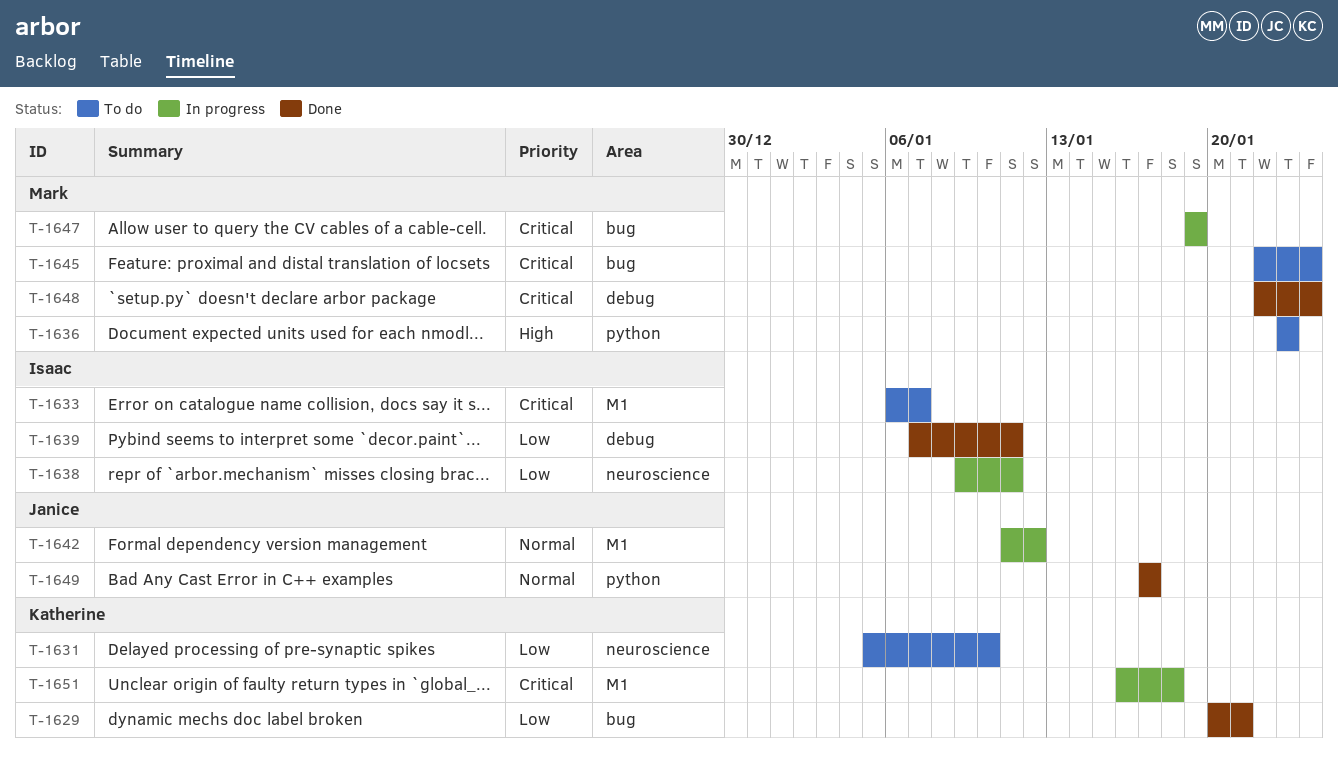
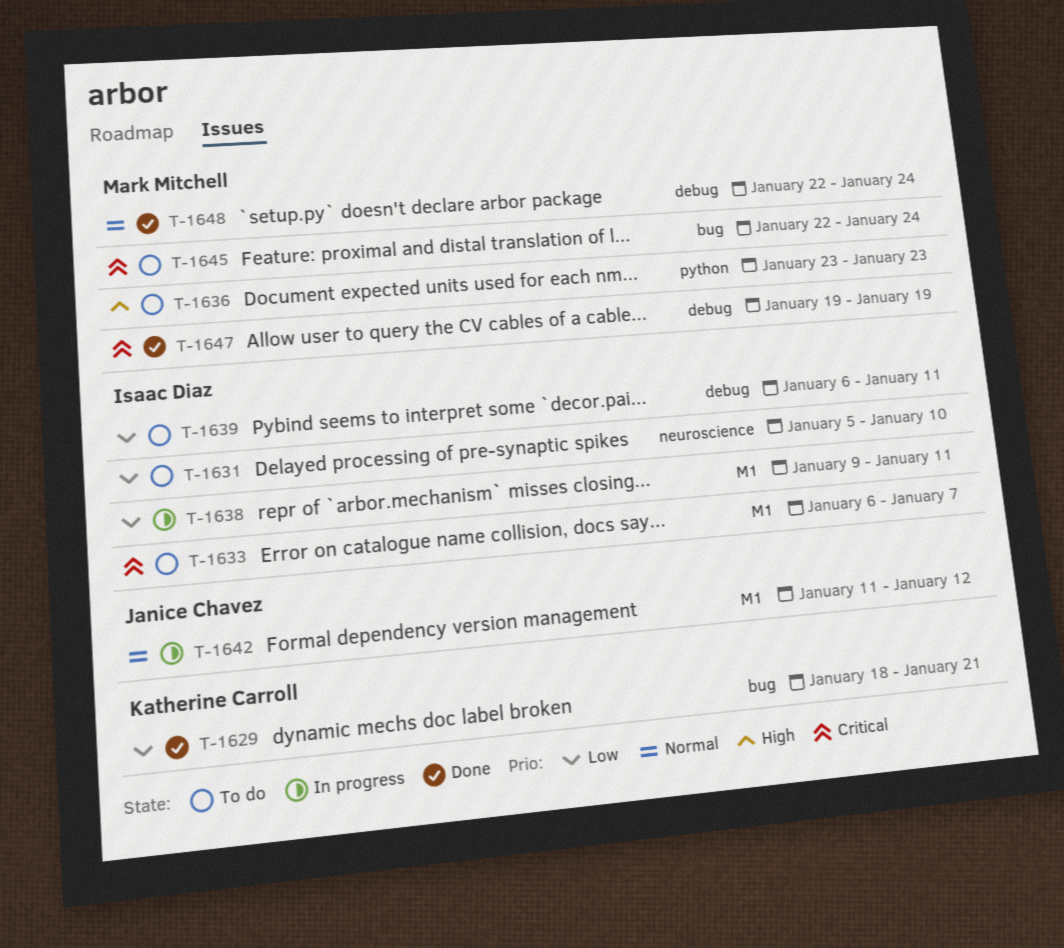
T-1629, start: Jan 20 -> Jan 18
T-1631, owner: Katherine Carroll -> Isaac Diaz
T-1638, label: neuroscience -> M1
T-1639, status: Done -> To do
T-1639, start: Jan 7 -> Jan 6
T-1647, status: In progress -> Done
T-1647, label: bug -> debug
T-1648, priority: Critical -> Normal
T-1649: present -> none
T-1651: present -> none

